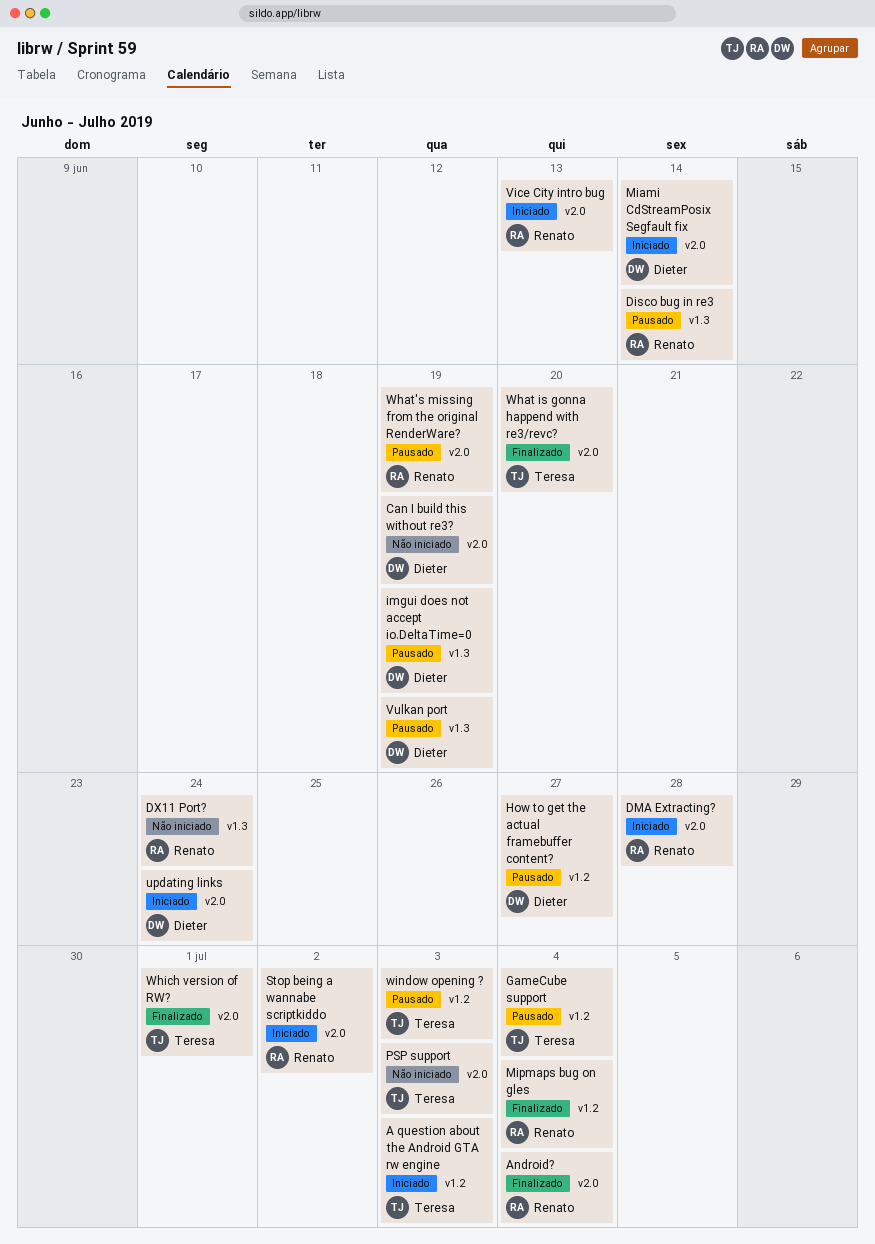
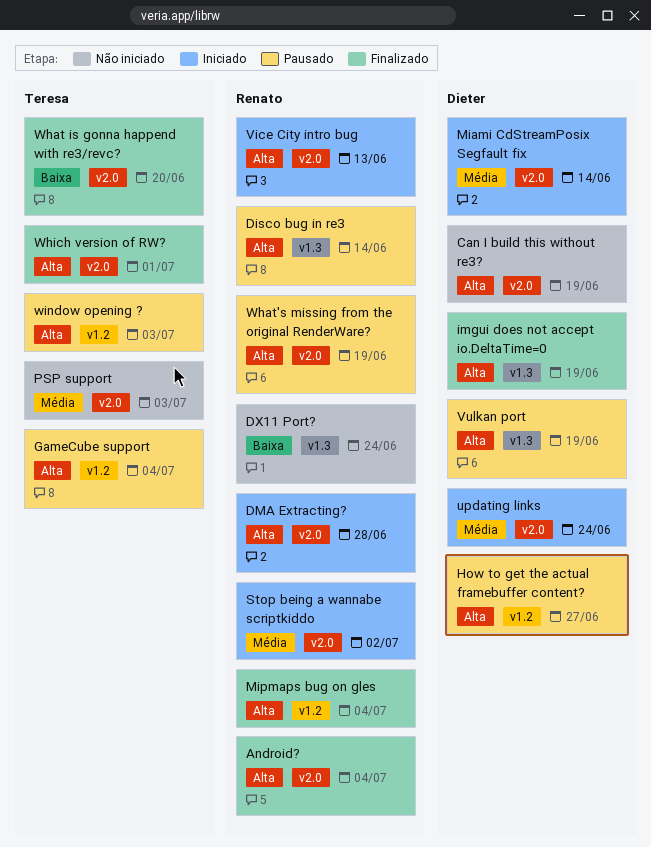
A question about the Android GTA rw engine: present -> none
imgui does not accept io.DeltaTime=0, status: Pausado -> Finalizado

